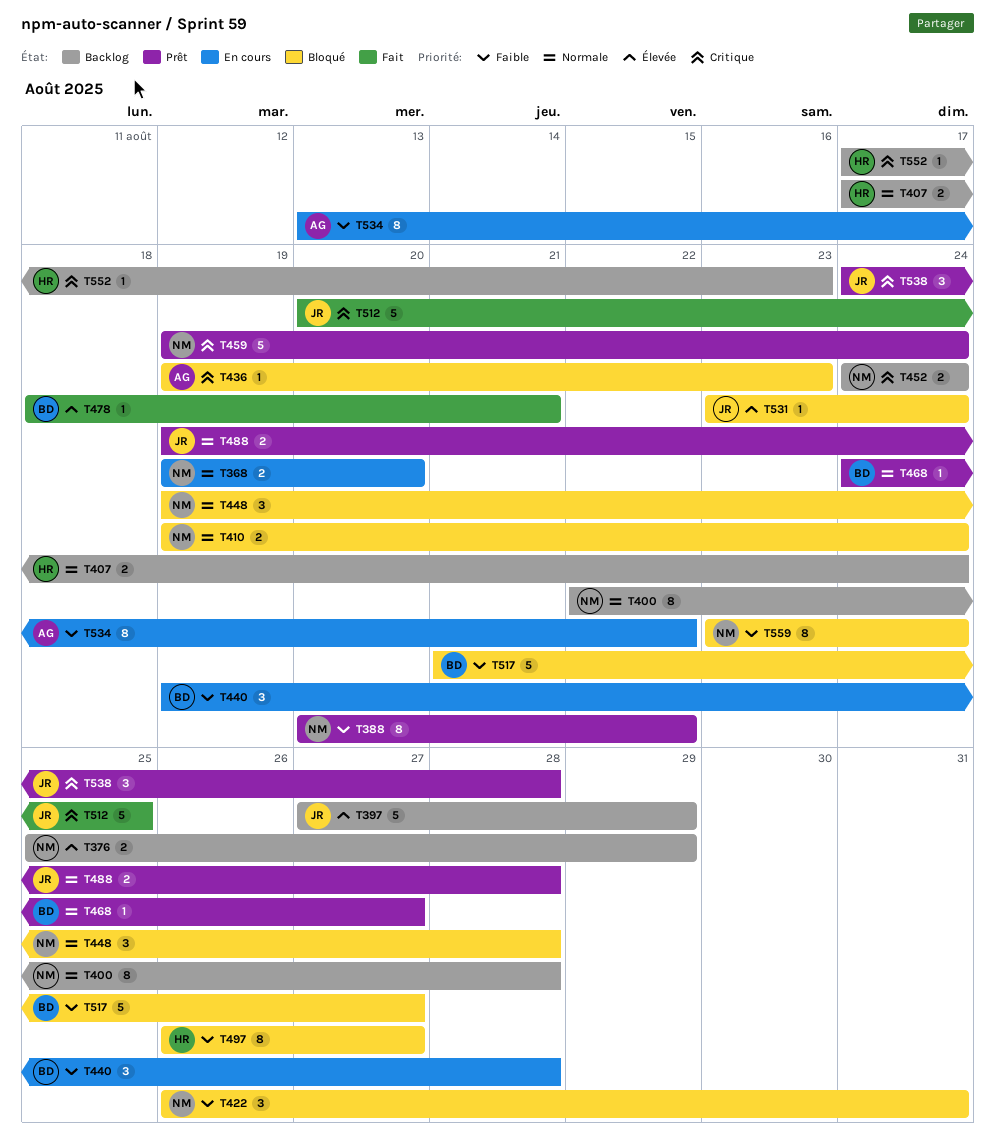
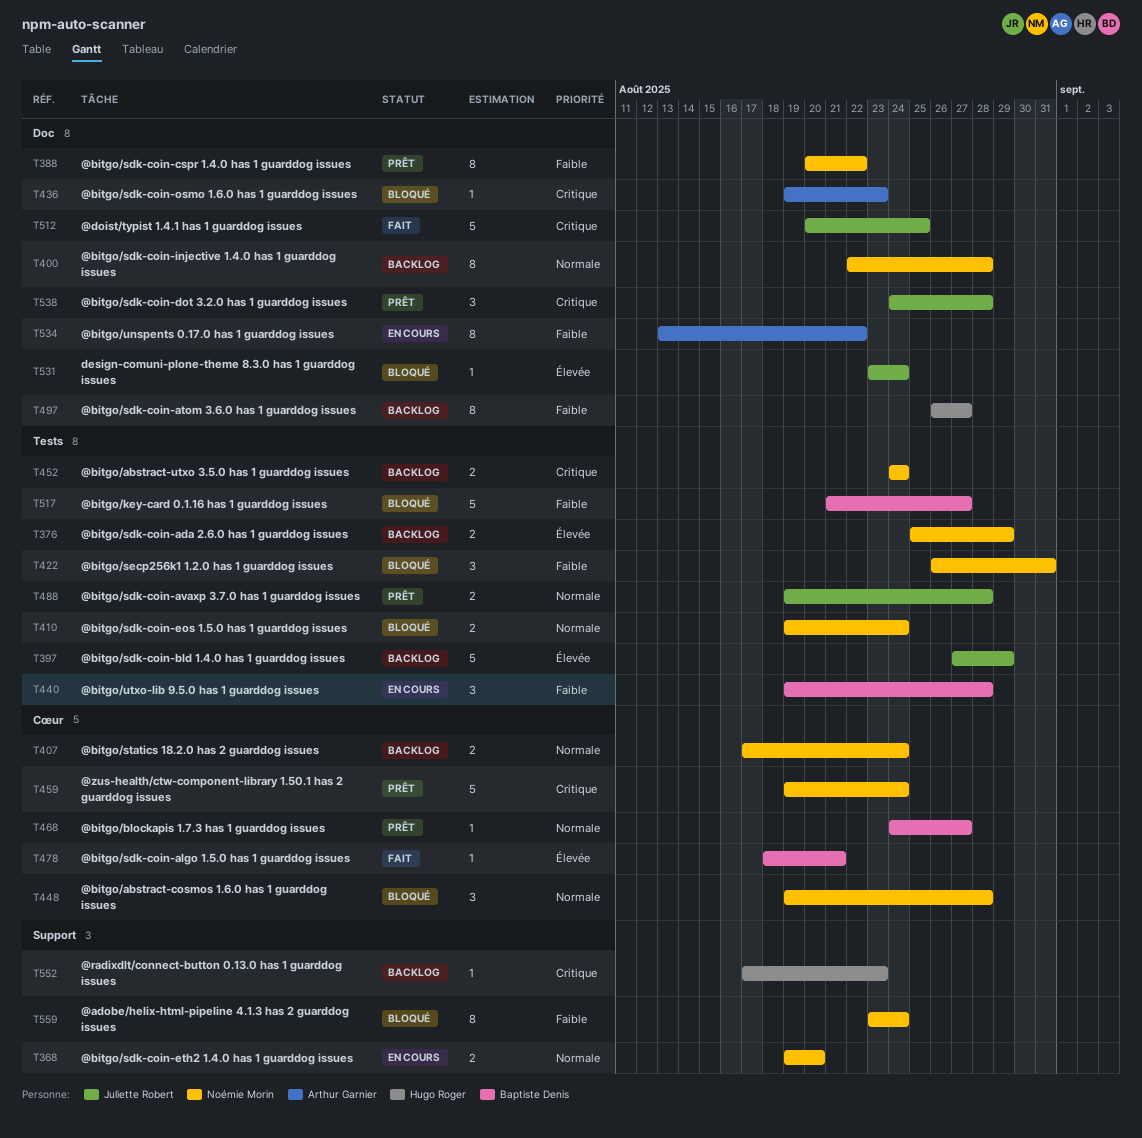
T407, owner: Hugo Roger -> Noémie Morin
T497, status: Bloqué -> Backlog

